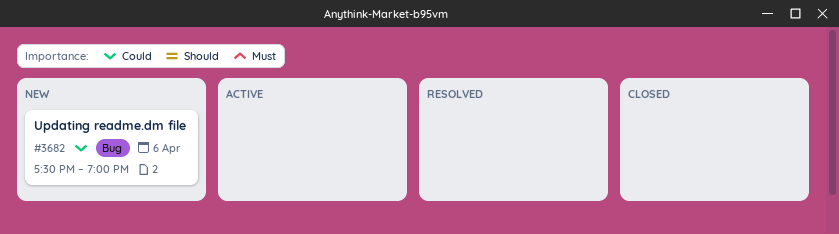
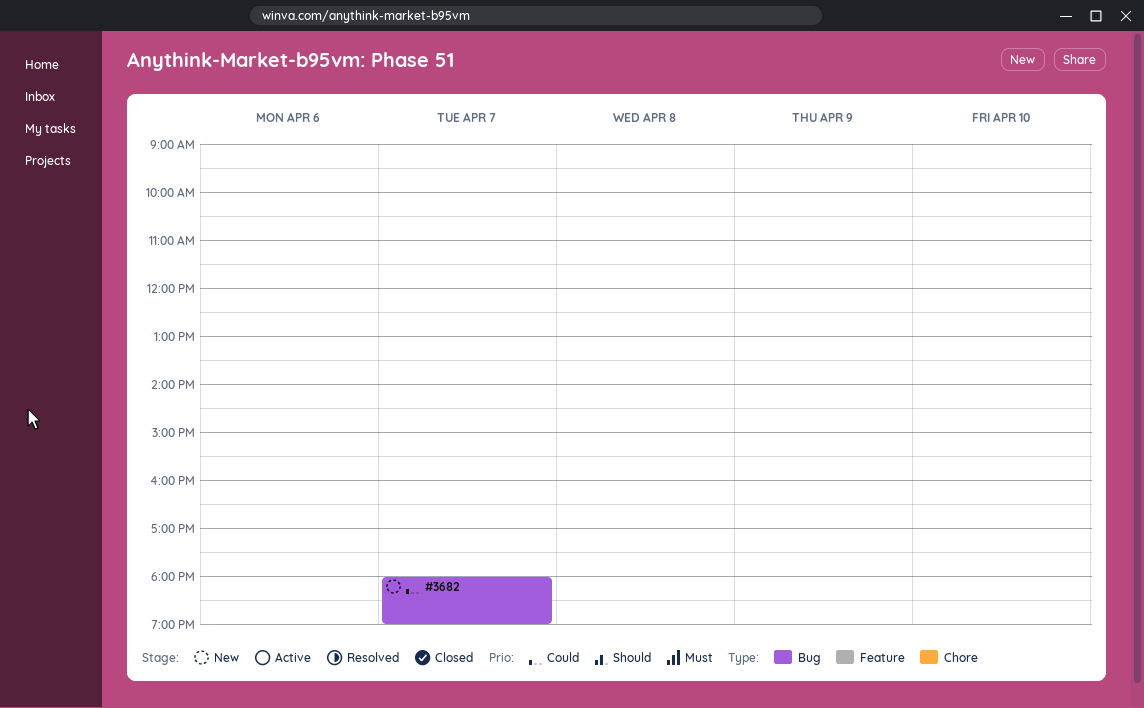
#3682, day: Apr 6 -> Apr 7
#3682, begins: 17:30 -> 18:00

